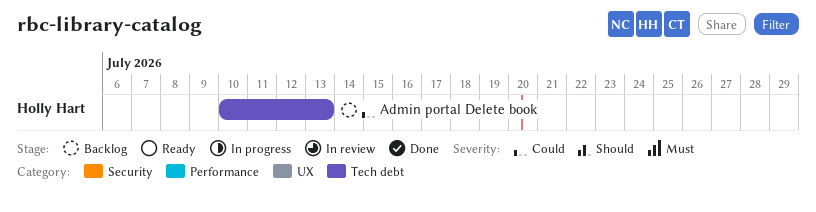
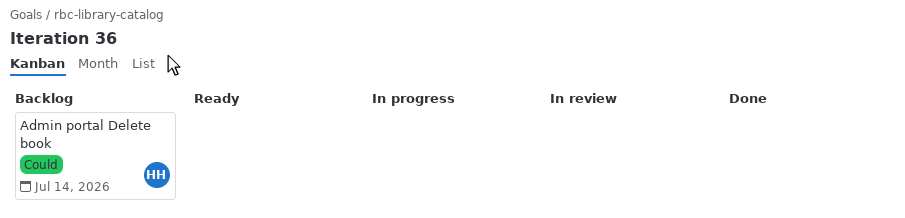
Admin portal Delete book, due: Jul 13 -> Jul 14

